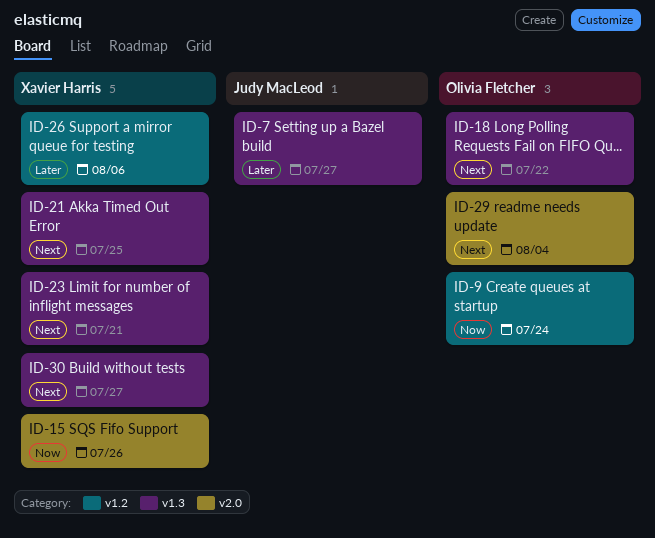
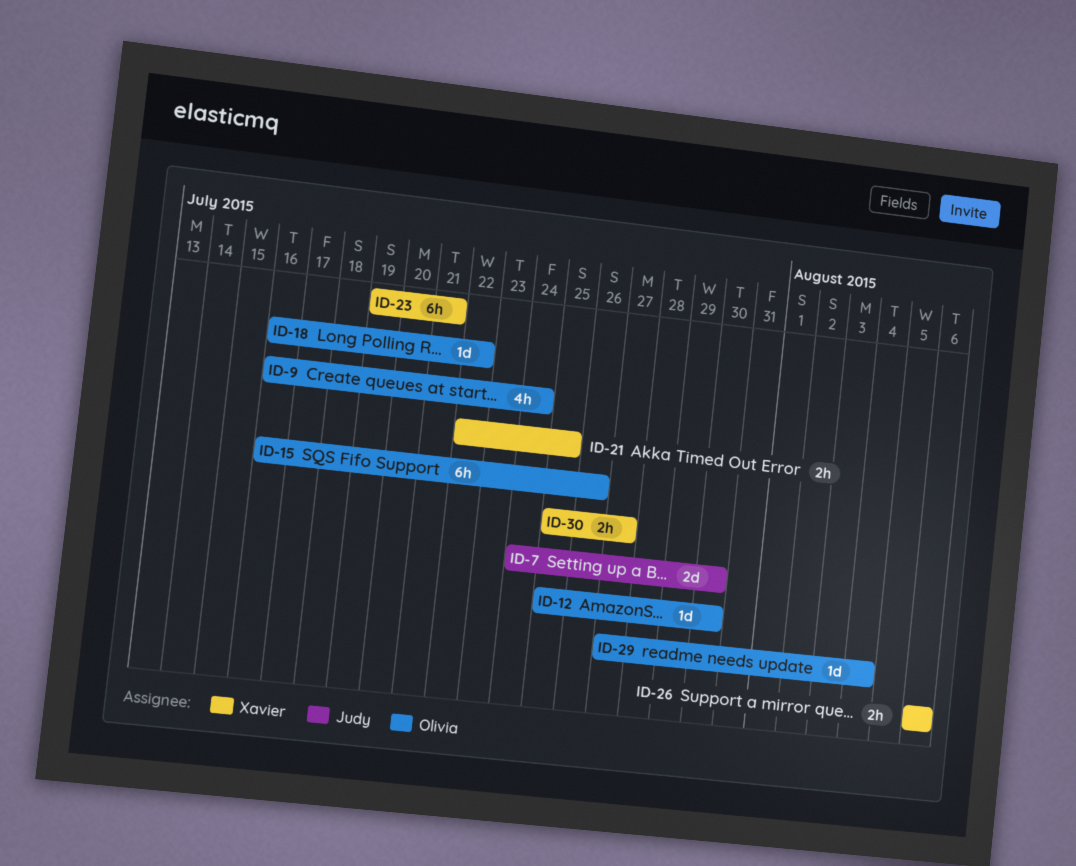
ID-7, due: Jul 27 -> Jul 30
ID-12: none -> present
ID-15, owner: Xavier Harris -> Olivia Fletcher

